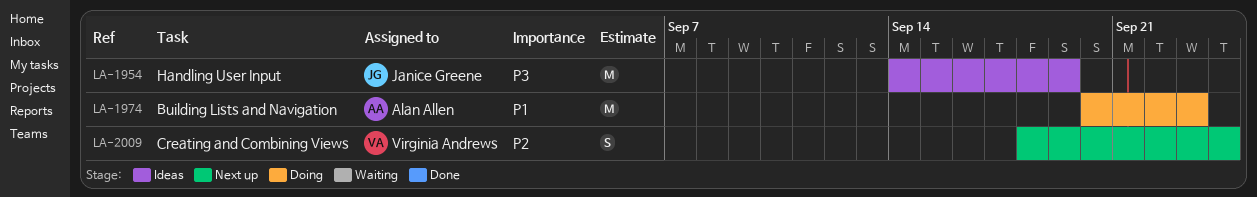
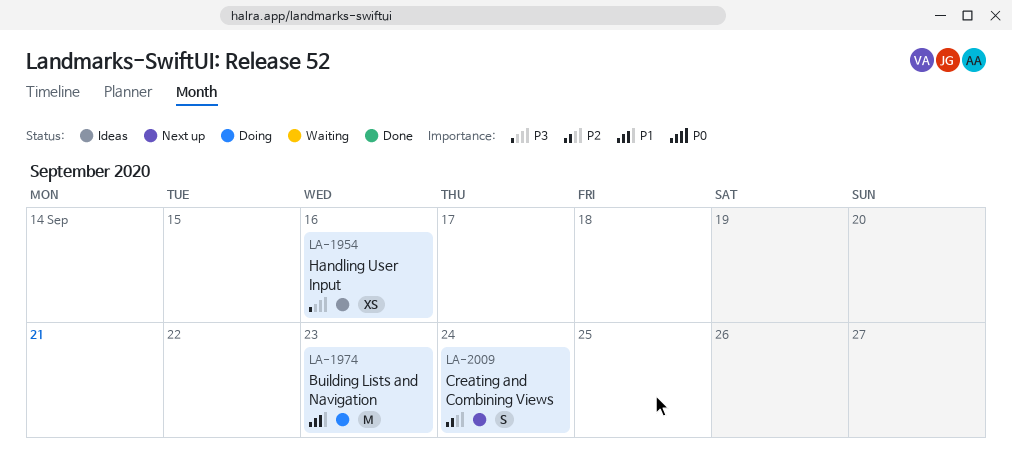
LA-1954, estimate: M -> XS
LA-1954, due: Sep 19 -> Sep 16

